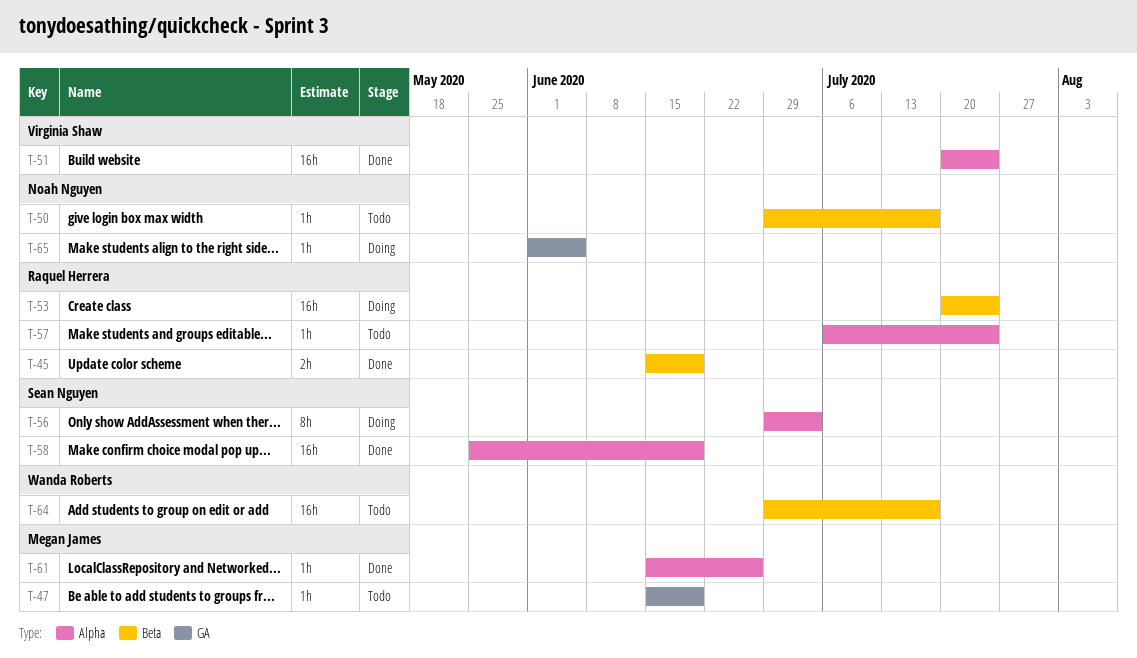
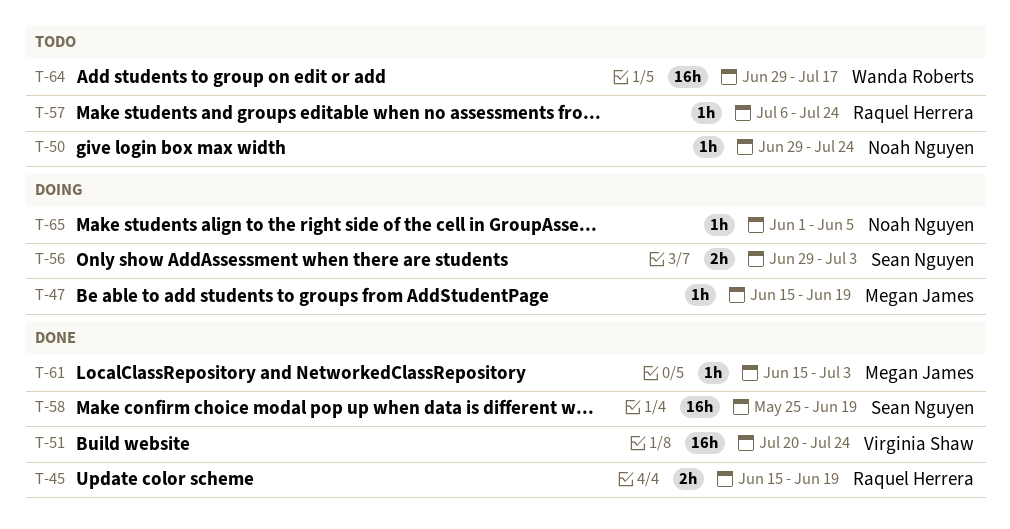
T-47, status: Todo -> Doing
T-50, due: Jul 17 -> Jul 24
T-53: present -> none
T-56, estimate: 8h -> 2h
T-61, due: Jun 26 -> Jul 3

